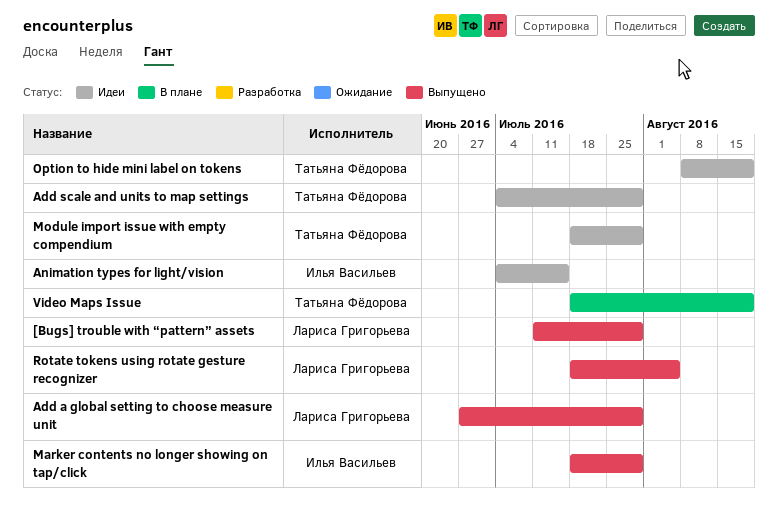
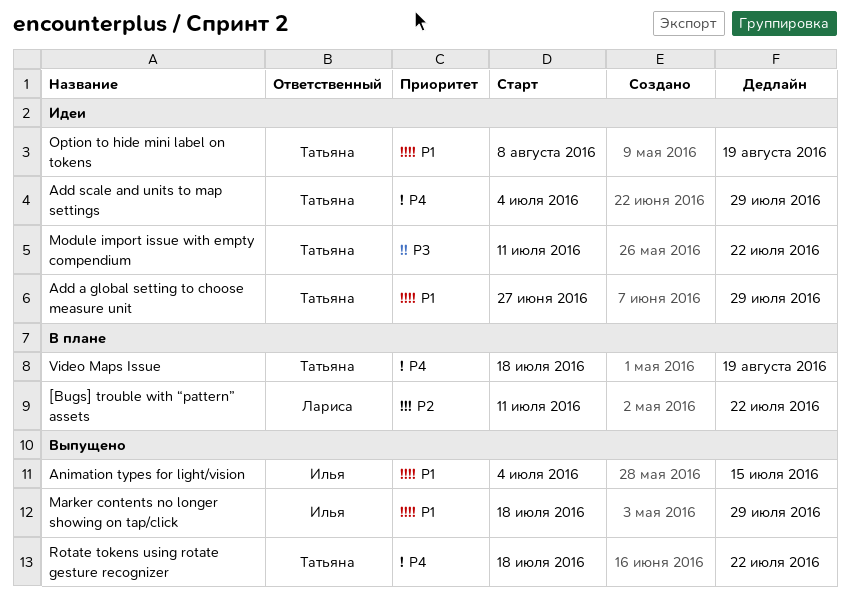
[Bugs] trouble with “pattern” assets, status: Выпущено -> В плане
[Bugs] trouble with “pattern” assets, due: Jul 29 -> Jul 22
Add a global setting to choose measure unit, status: Выпущено -> Идеи
Add a global setting to choose measure unit, owner: Лариса Григорьева -> Татьяна Фёдорова
Animation types for light/vision, status: Идеи -> Выпущено
Module import issue with empty compendium, start: Jul 18 -> Jul 11
Module import issue with empty compendium, due: Jul 29 -> Jul 22
Rotate tokens using rotate gesture recognizer, owner: Лариса Григорьева -> Татьяна Фёдорова
Rotate tokens using rotate gesture recognizer, due: Aug 5 -> Jul 22

